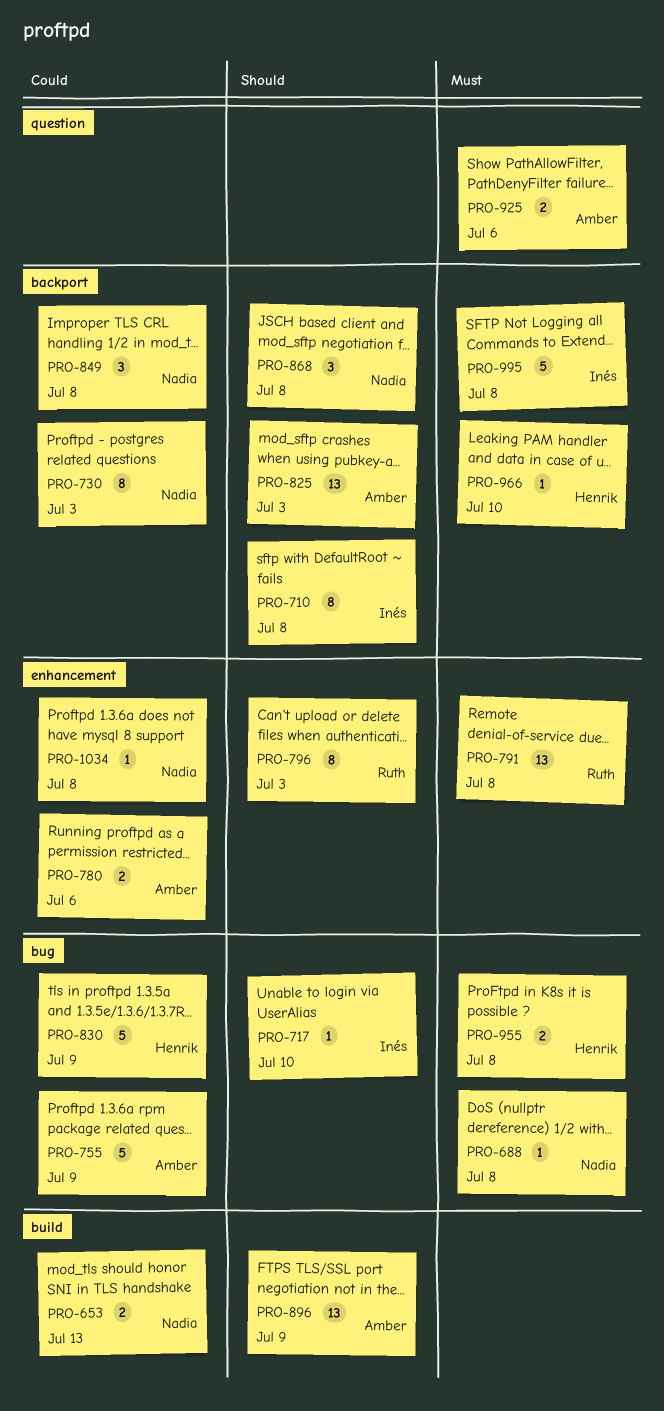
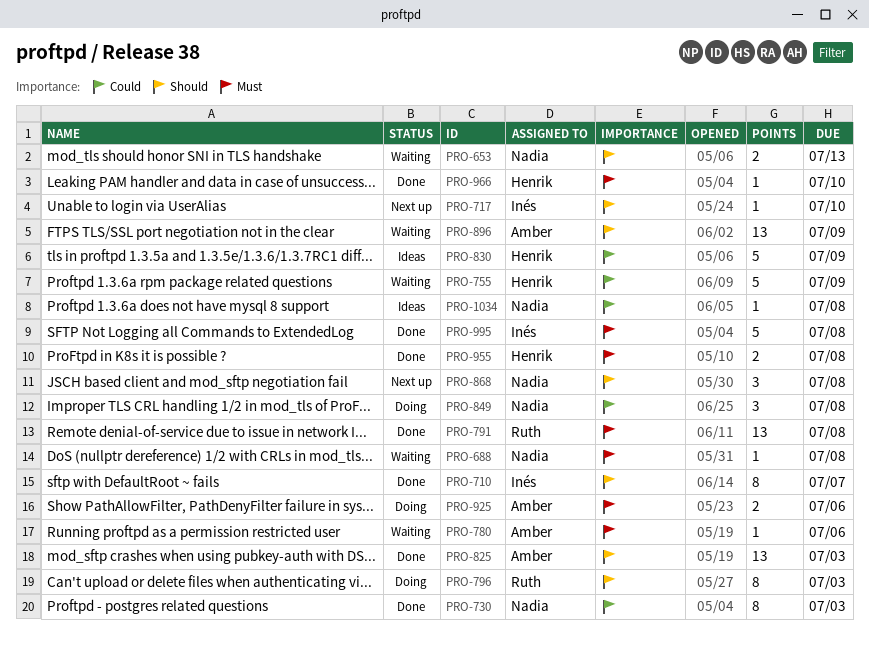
PRO-653, priority: Could -> Should
PRO-710, due: Jul 8 -> Jul 7
PRO-755, owner: Amber -> Henrik
PRO-780, priority: Could -> Must
PRO-780, estimate: 2 -> 1

